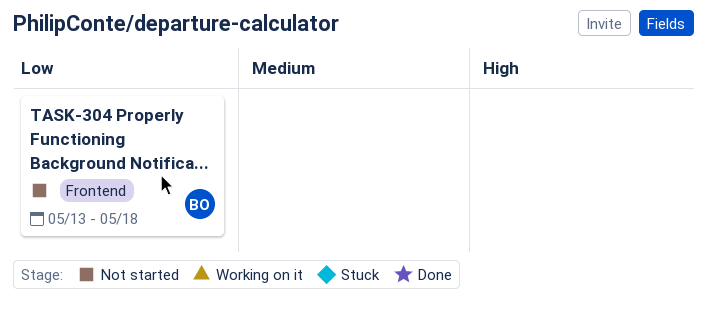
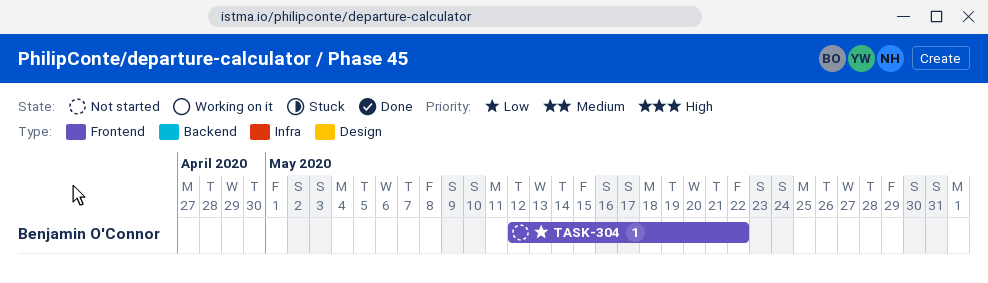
TASK-304, start: May 13 -> May 12
TASK-304, due: May 18 -> May 22

